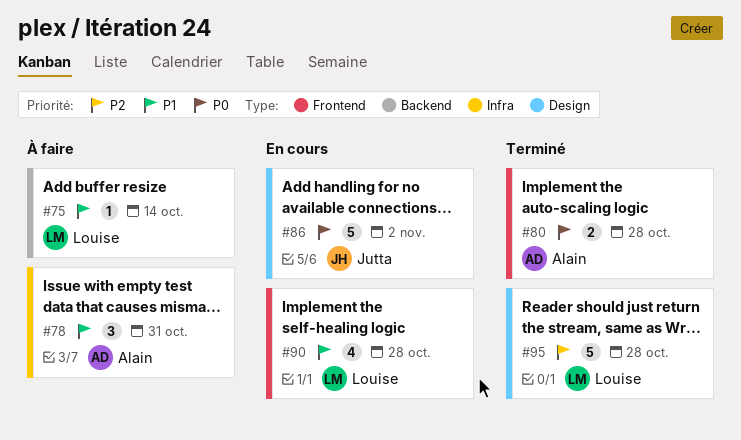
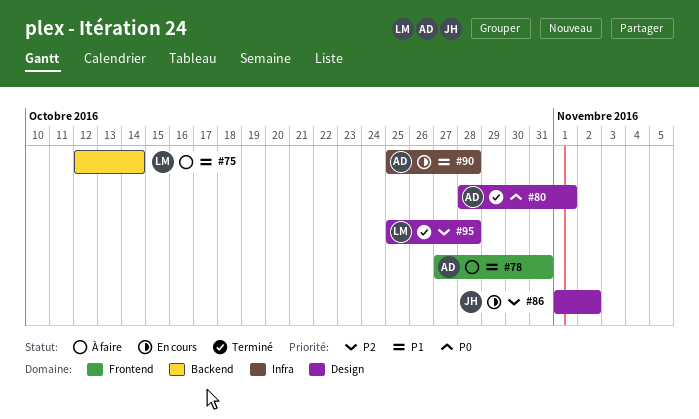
#78, label: Infra -> Frontend
#80, label: Frontend -> Design
#80, due: Oct 28 -> Nov 1
#86, priority: P0 -> P2
#90, owner: Louise -> Alain
#90, label: Frontend -> Infra

